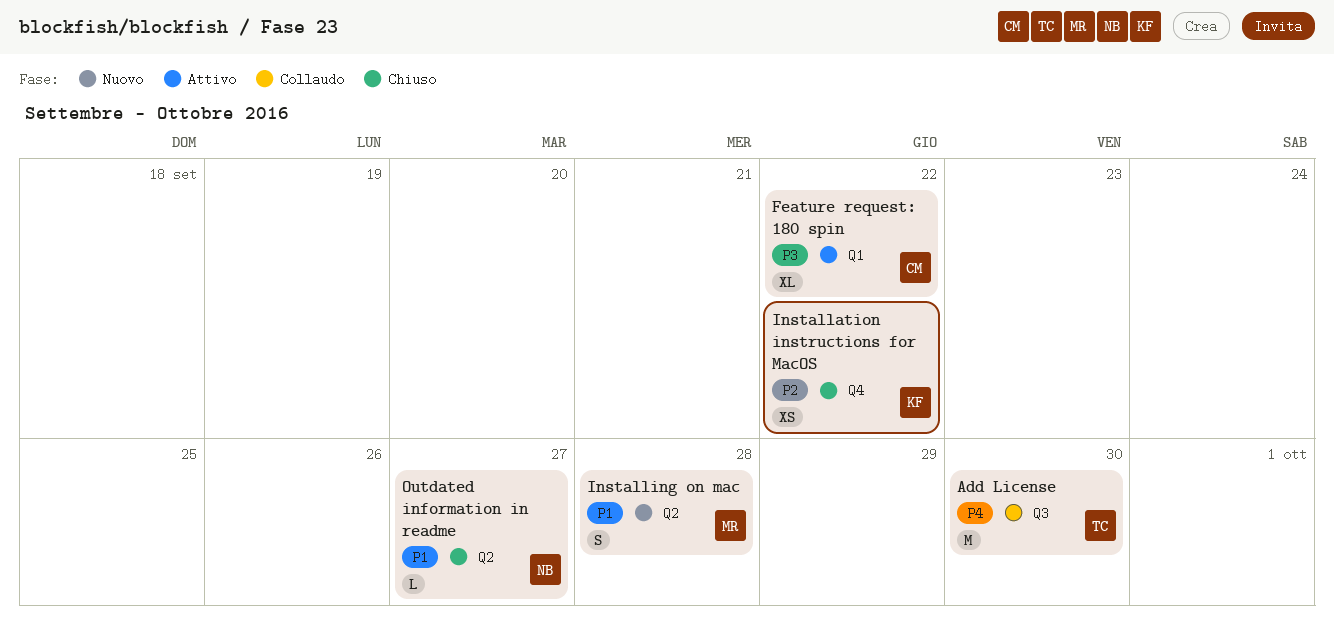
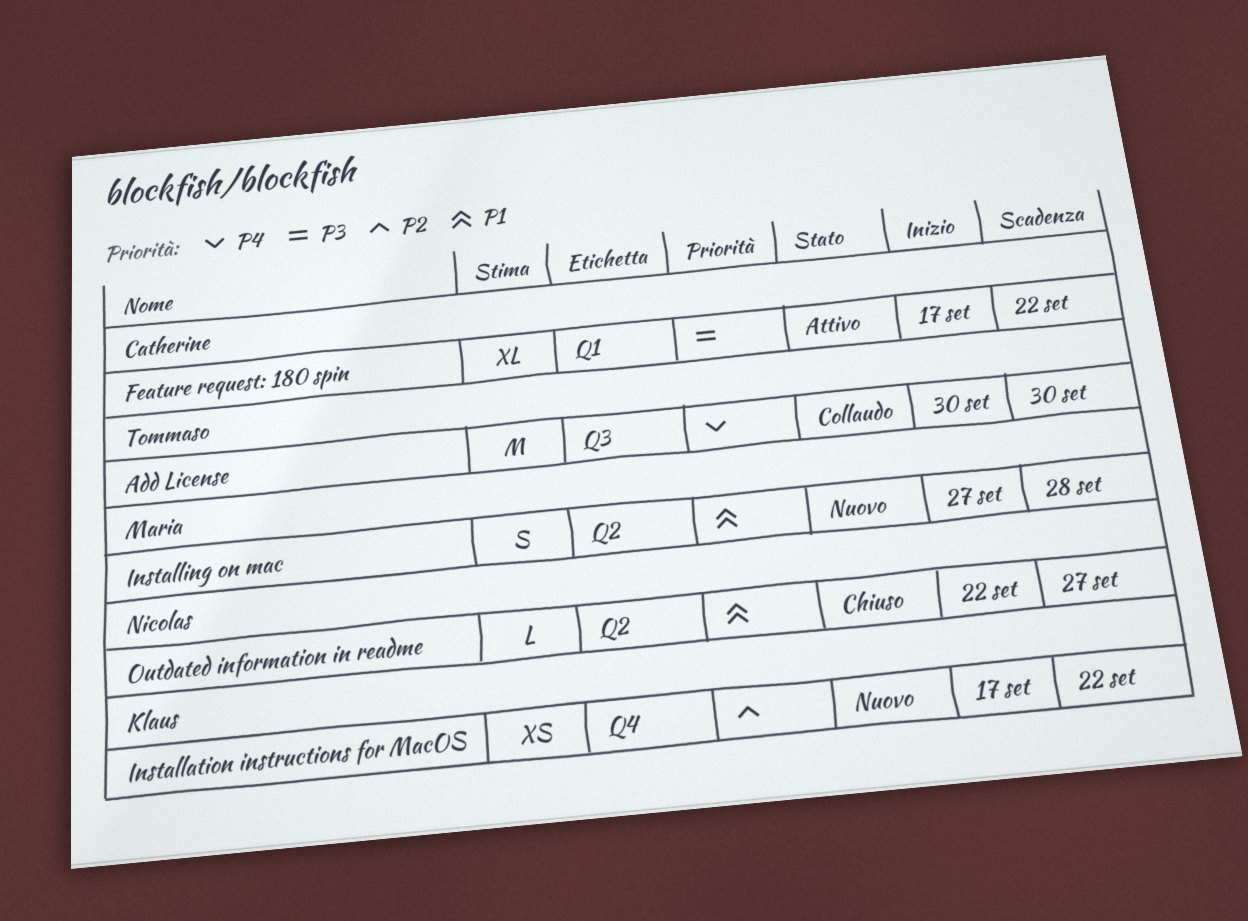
Installation instructions for MacOS, status: Chiuso -> Nuovo

